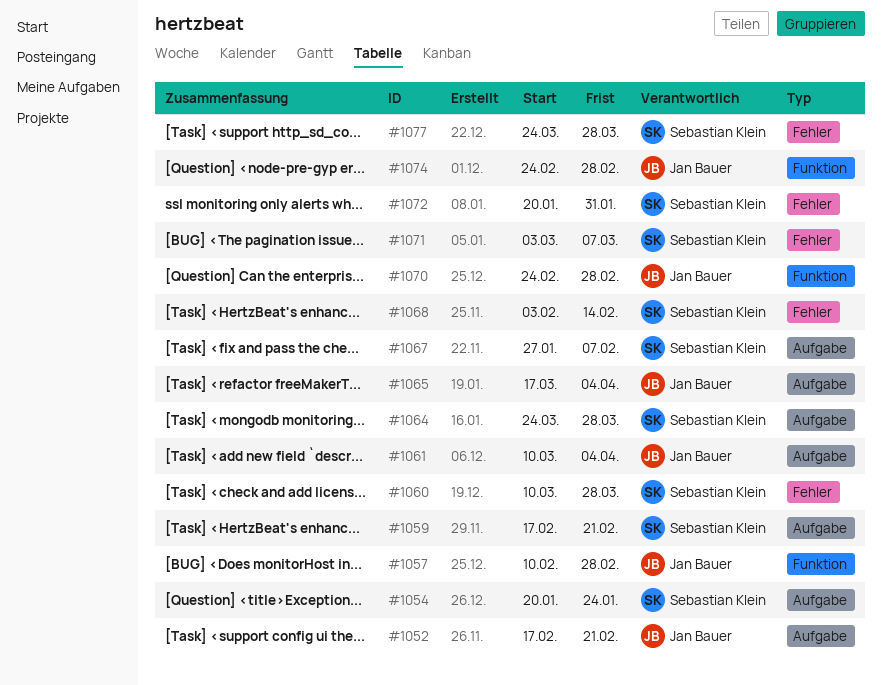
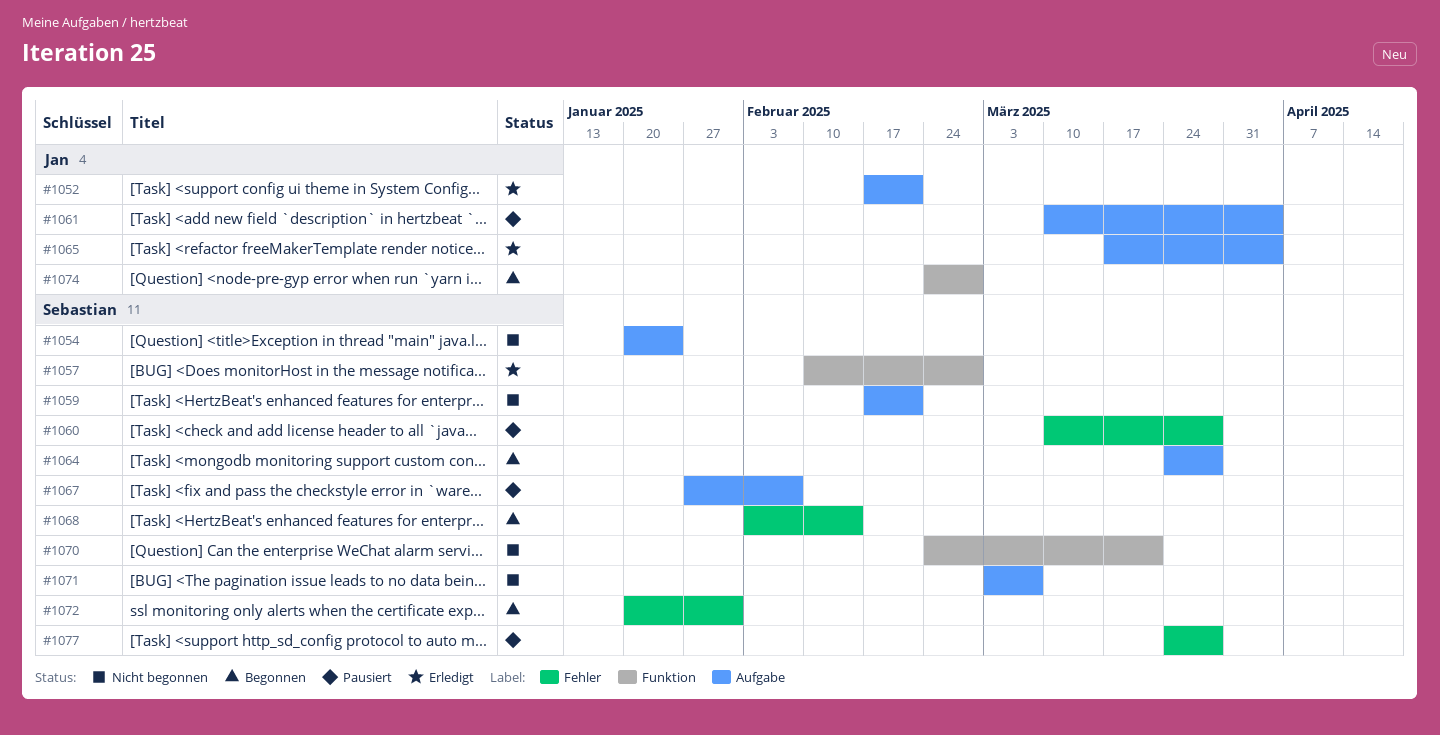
#1057, owner: Jan Bauer -> Sebastian Klein
#1070, owner: Jan Bauer -> Sebastian Klein
#1070, due: Feb 28 -> Mar 21
#1071, label: Fehler -> Aufgabe

